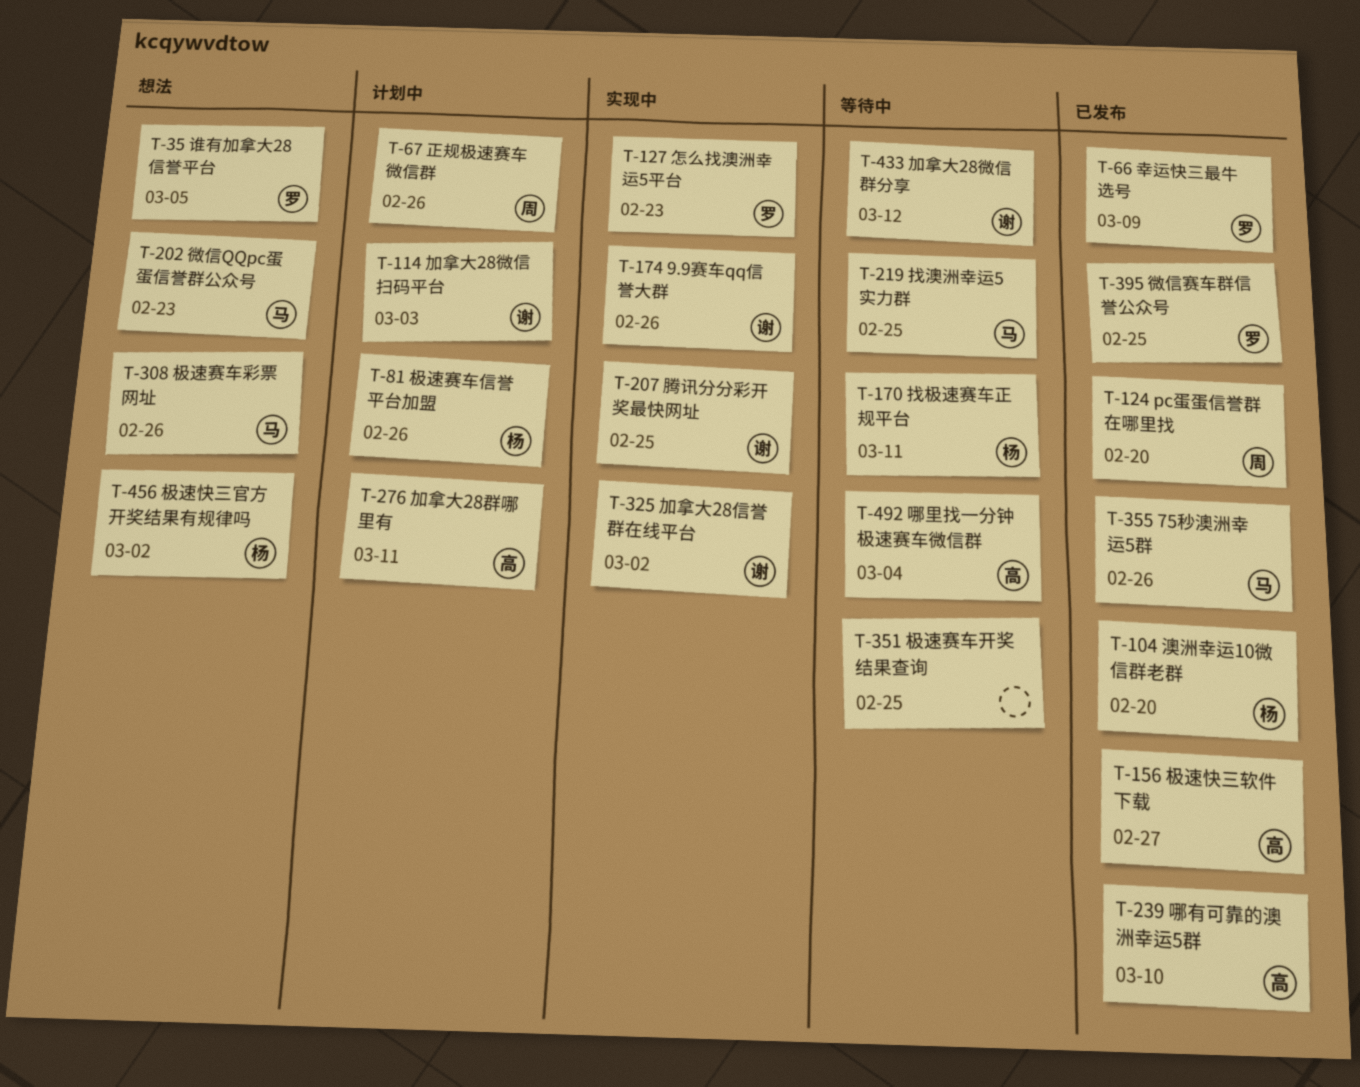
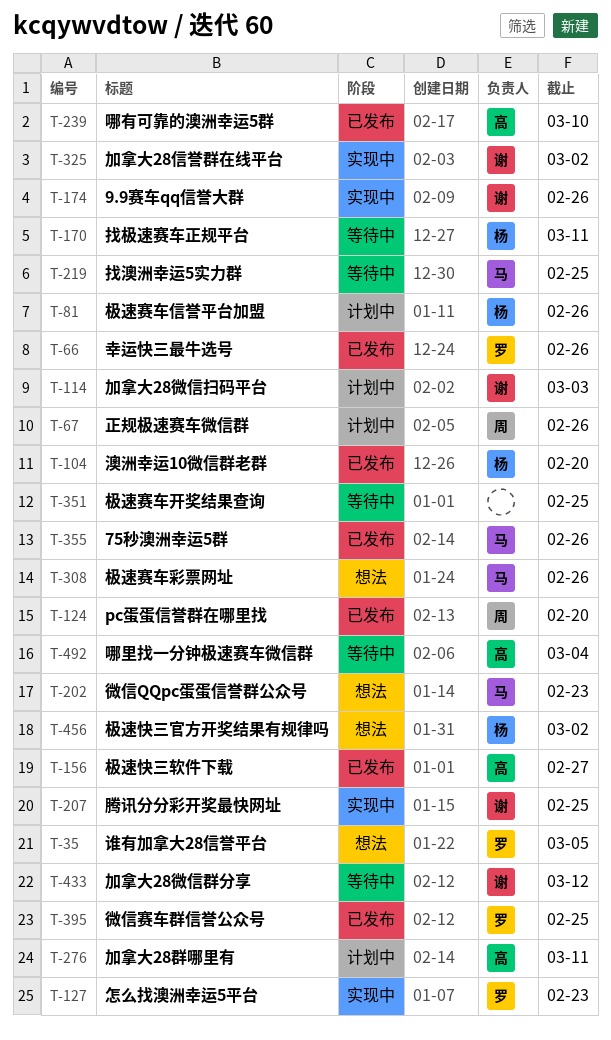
T-66, due: Mar 9 -> Feb 26

